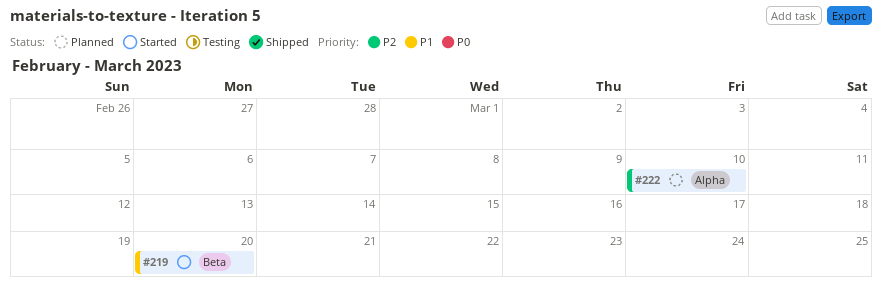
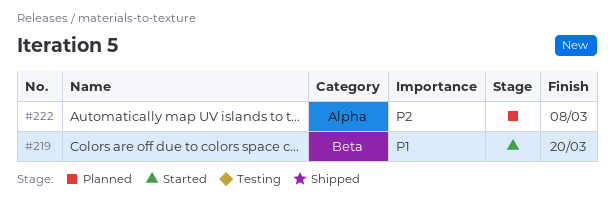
#222, due: Mar 10 -> Mar 8

